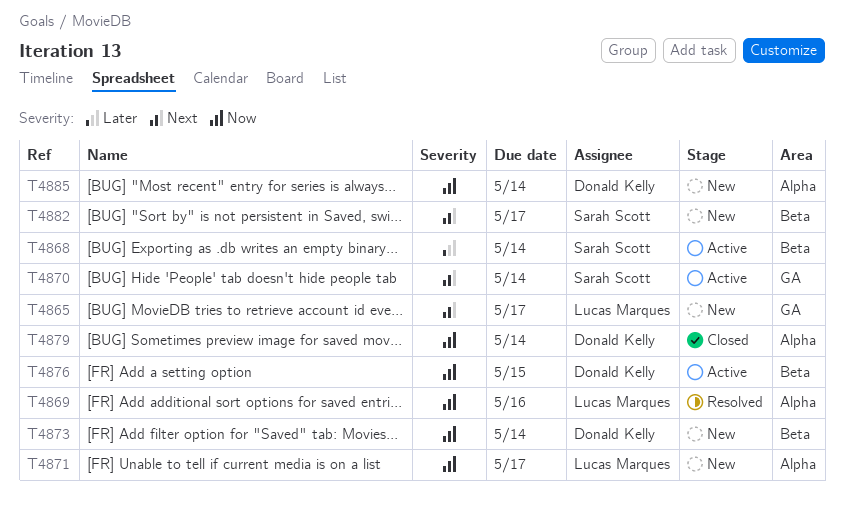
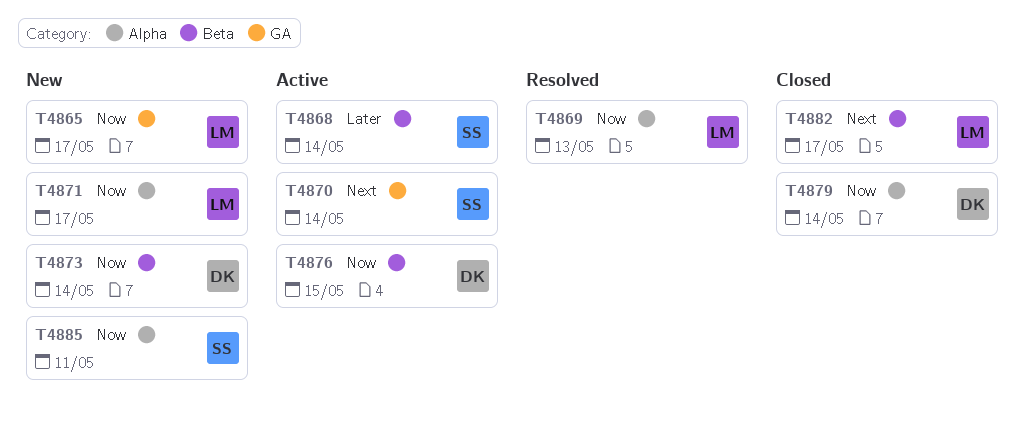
T4865, priority: Next -> Now
T4869, due: May 16 -> May 13
T4882, status: New -> Closed
T4882, owner: Sarah Scott -> Lucas Marques
T4885, owner: Donald Kelly -> Sarah Scott
T4885, due: May 14 -> May 11

